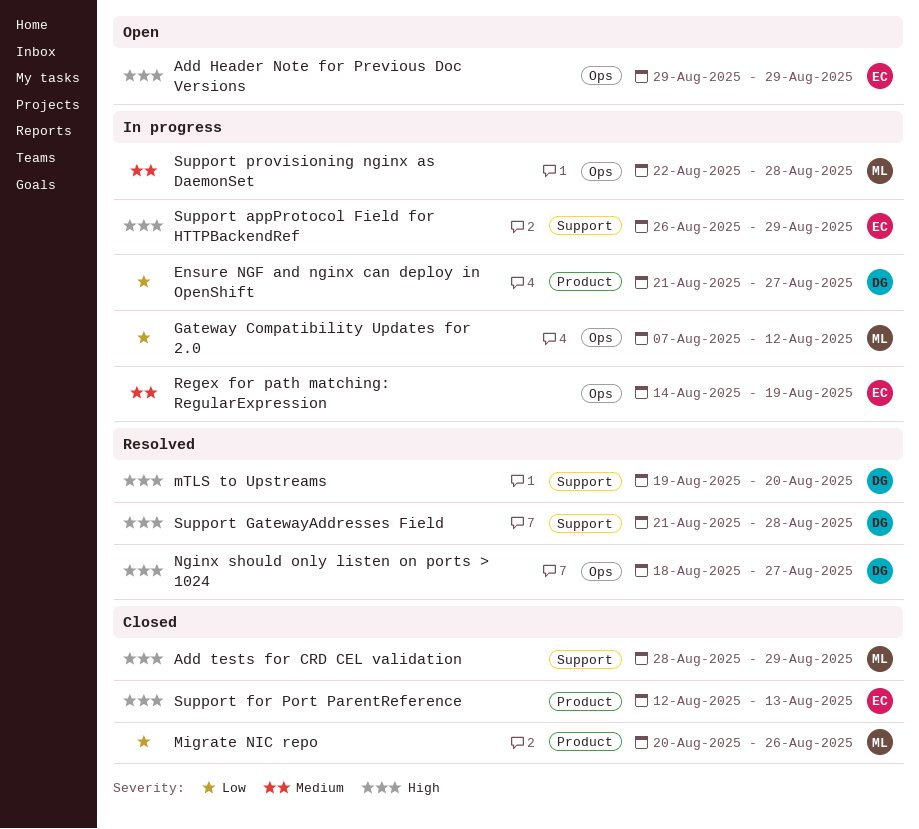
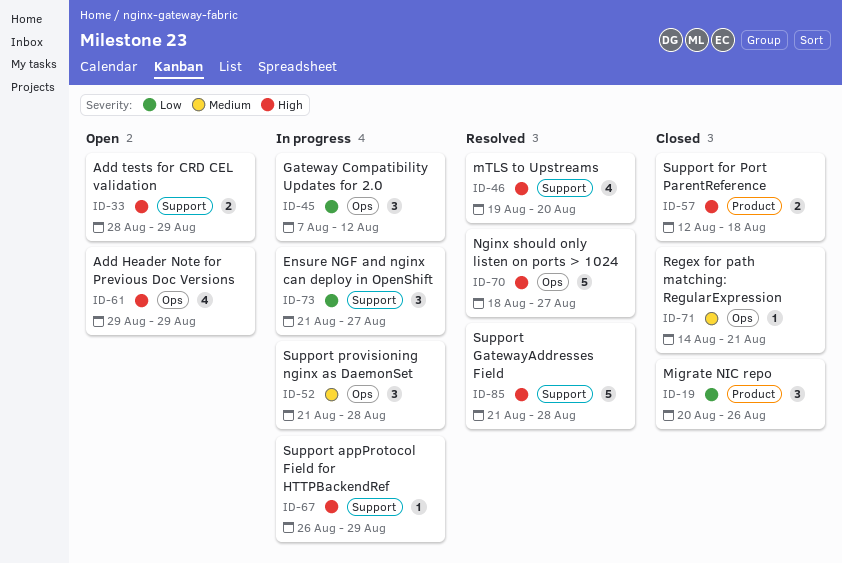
Add tests for CRD CEL validation, status: Closed -> Open
Ensure NGF and nginx can deploy in OpenShift, label: Product -> Support
Regex for path matching: RegularExpression, status: In progress -> Closed
Regex for path matching: RegularExpression, due: Aug 19 -> Aug 21
Support for Port ParentReference, due: Aug 13 -> Aug 18
Support provisioning nginx as DaemonSet, start: Aug 22 -> Aug 21

